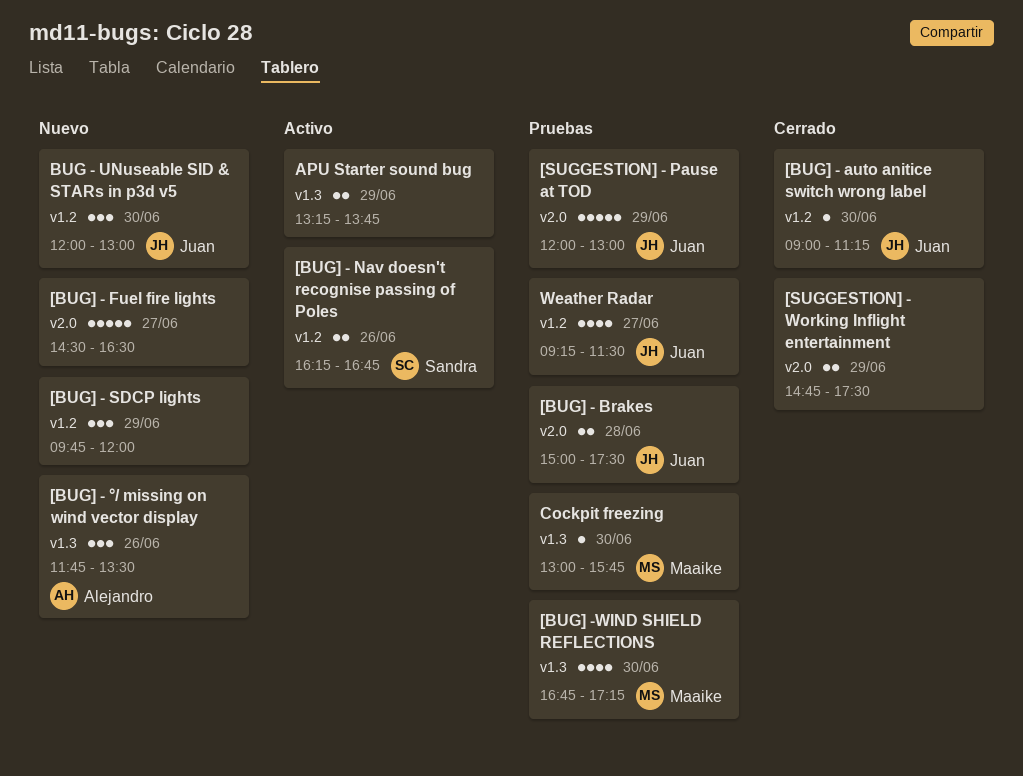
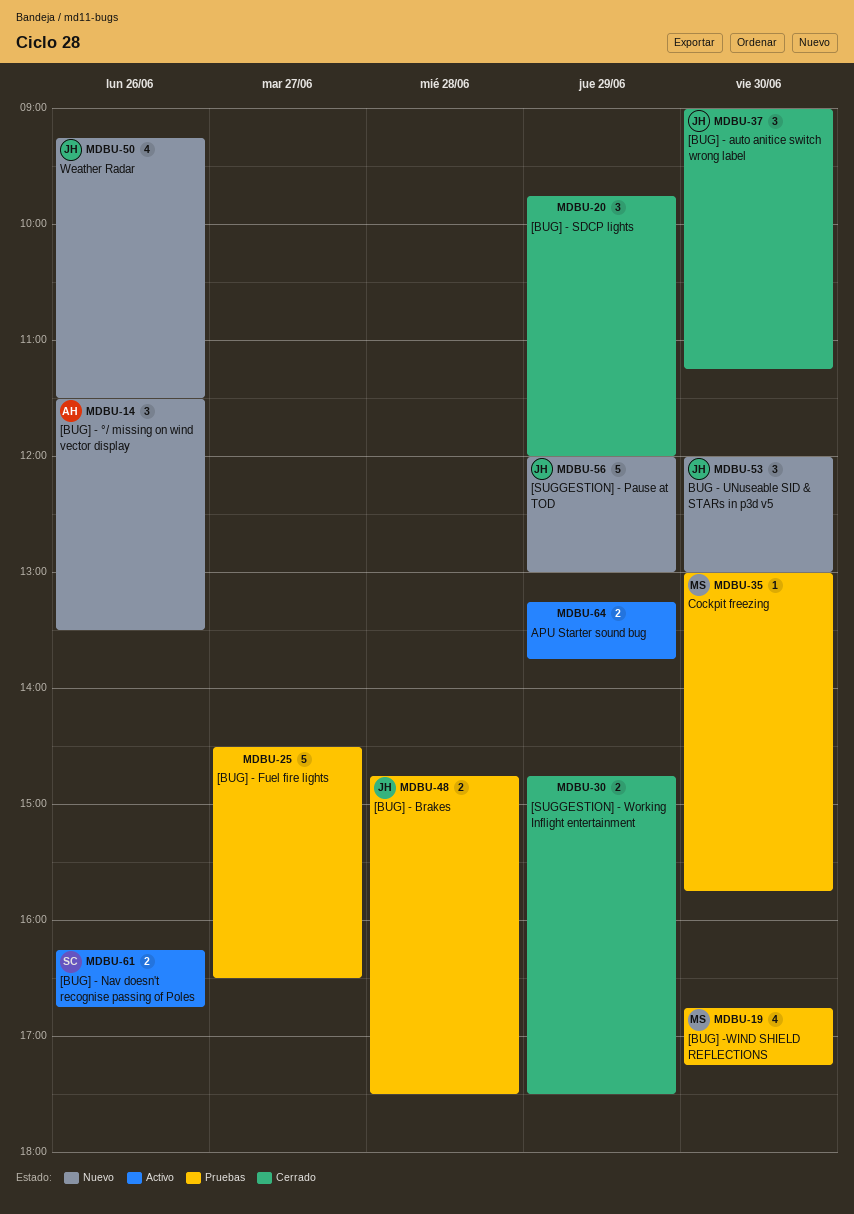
[BUG] - auto anitice switch wrong label, estimate: 1 -> 3
[BUG] - Brakes, begins: 15:00 -> 14:45
[BUG] - Fuel fire lights, status: Nuevo -> Pruebas
[BUG] - SDCP lights, status: Nuevo -> Cerrado
[BUG] - °/ missing on wind vector display, begins: 11:45 -> 11:30
[SUGGESTION] - Pause at TOD, status: Pruebas -> Nuevo
Weather Radar, status: Pruebas -> Nuevo
Weather Radar, day: Jun 27 -> Jun 26

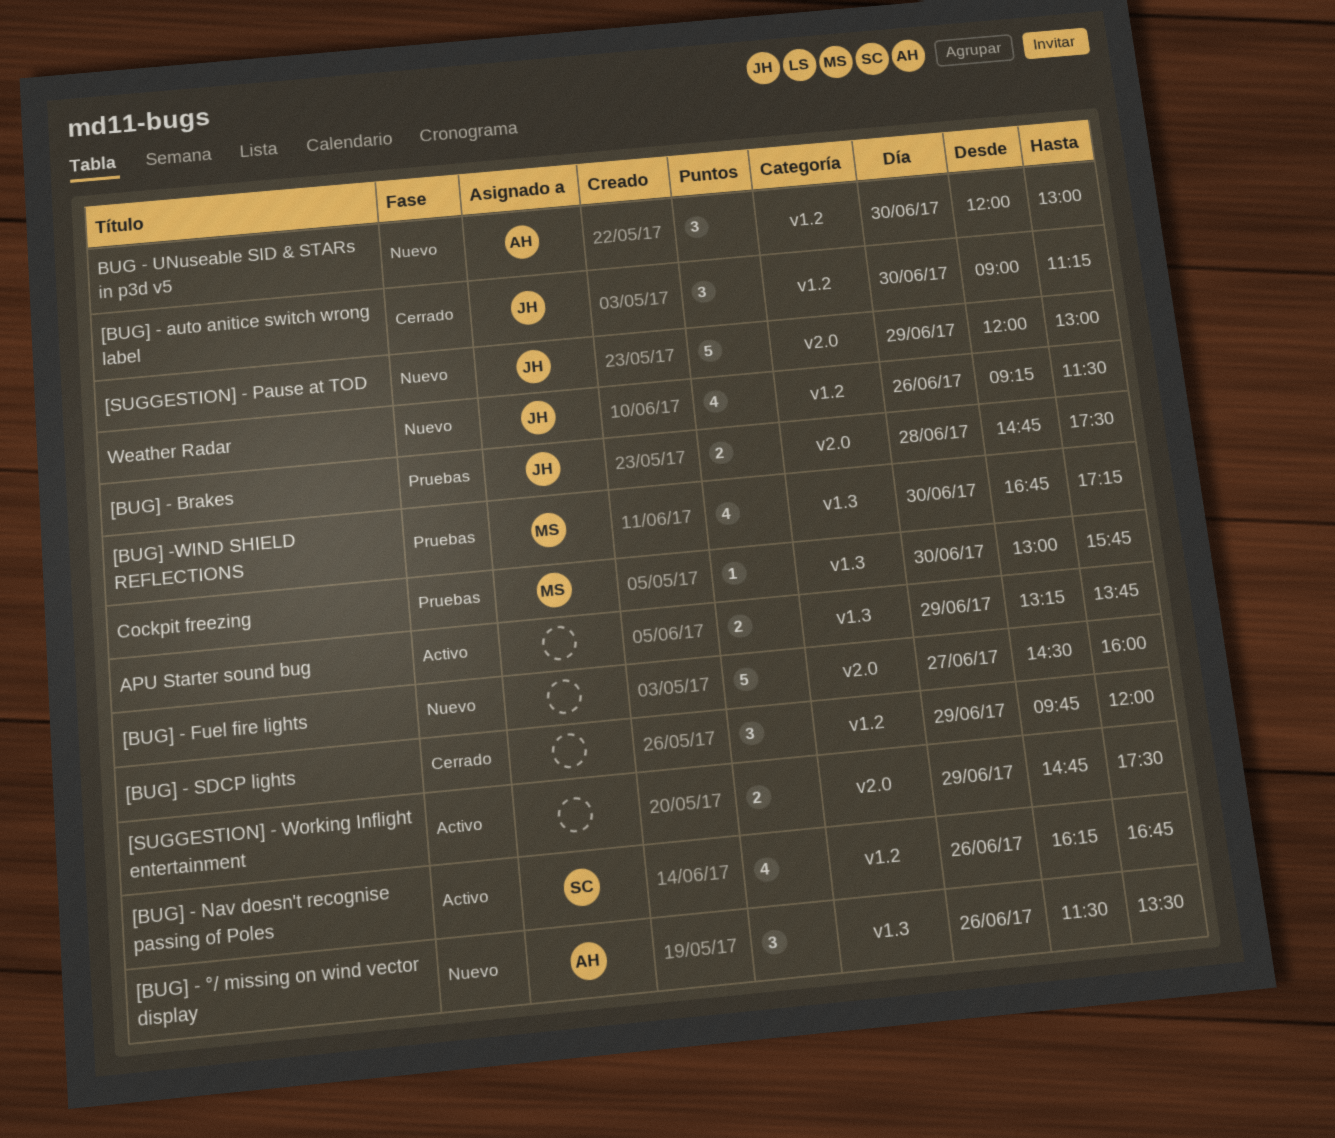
[BUG] - Fuel fire lights, status: Pruebas -> Nuevo
[BUG] - Fuel fire lights, ends: 16:30 -> 16:00
[BUG] - Nav doesn't recognise passing of Poles, estimate: 2 -> 4
[SUGGESTION] - Working Inflight entertainment, status: Cerrado -> Activo
BUG - UNuseable SID & STARs in p3d v5, owner: JH -> AH

